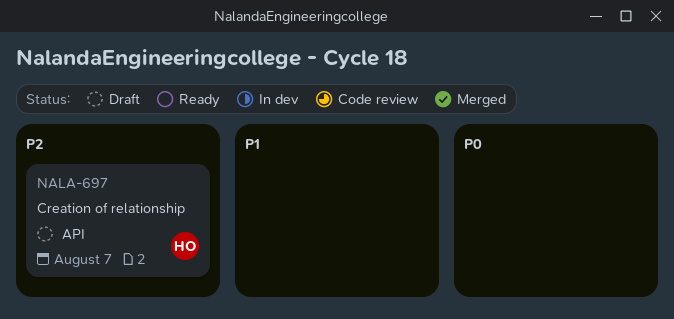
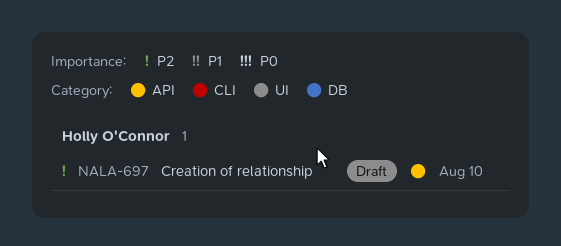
NALA-697, due: Aug 7 -> Aug 10

